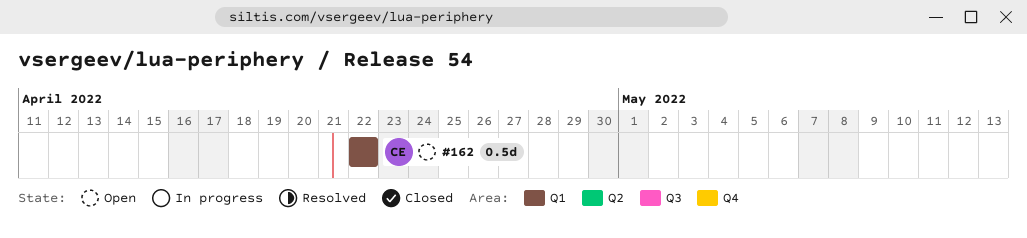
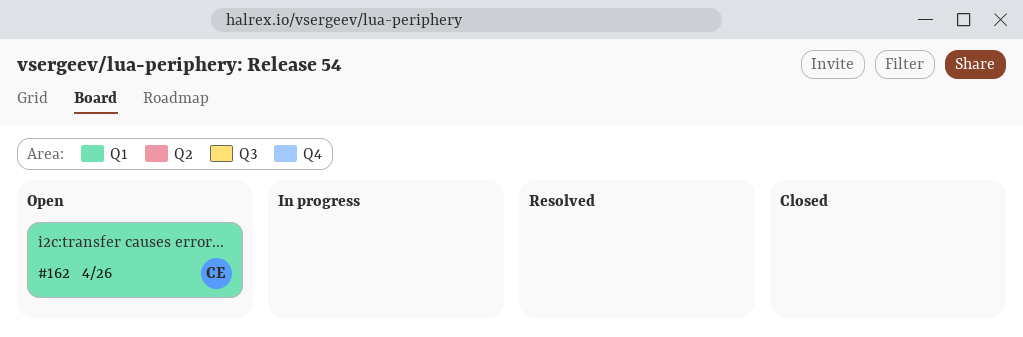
#162, due: Apr 22 -> Apr 26

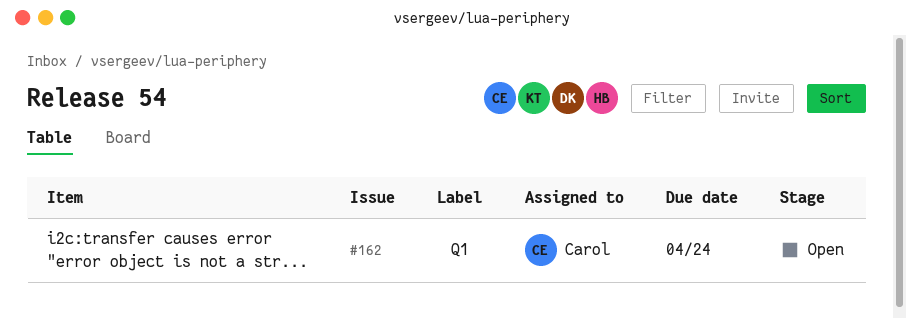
#162, due: Apr 26 -> Apr 24

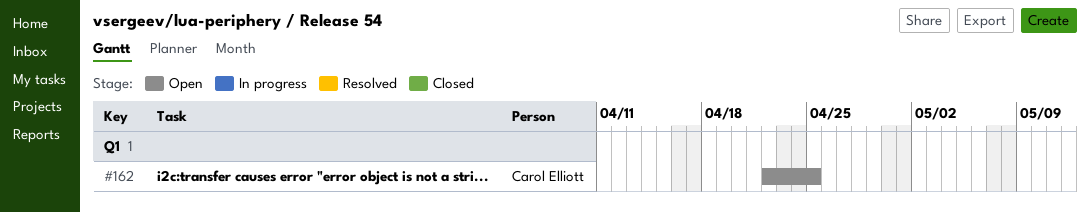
#162, due: Apr 24 -> Apr 25

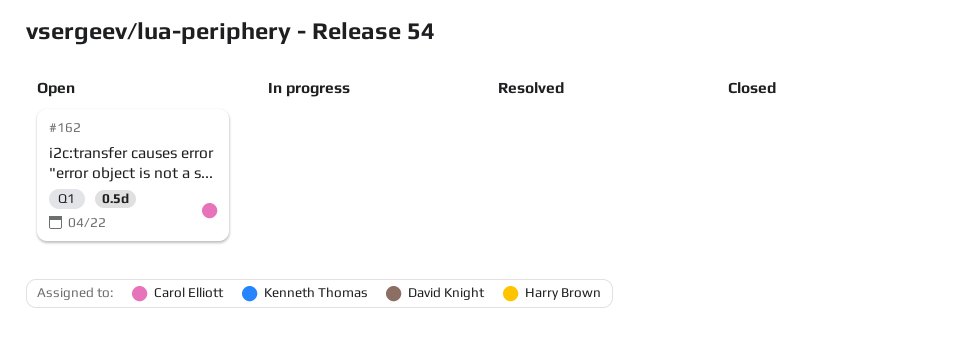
#162, due: Apr 25 -> Apr 22

